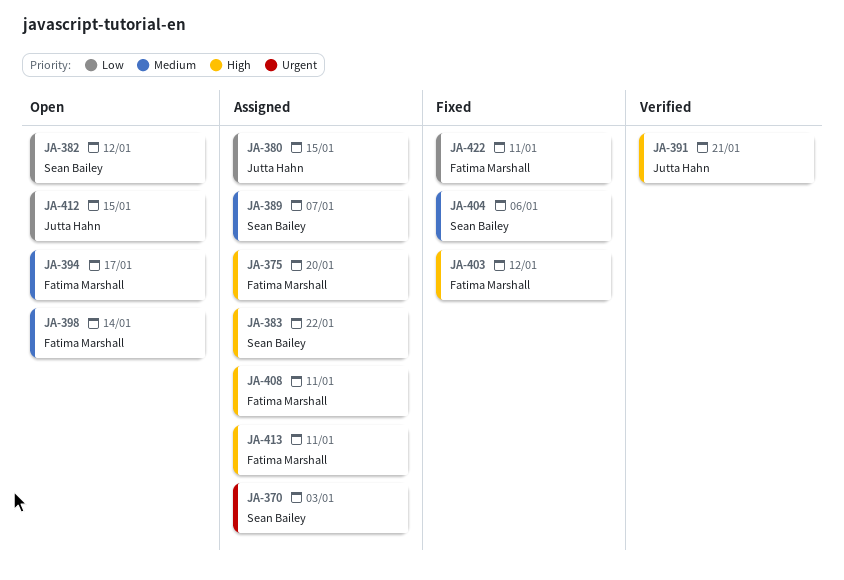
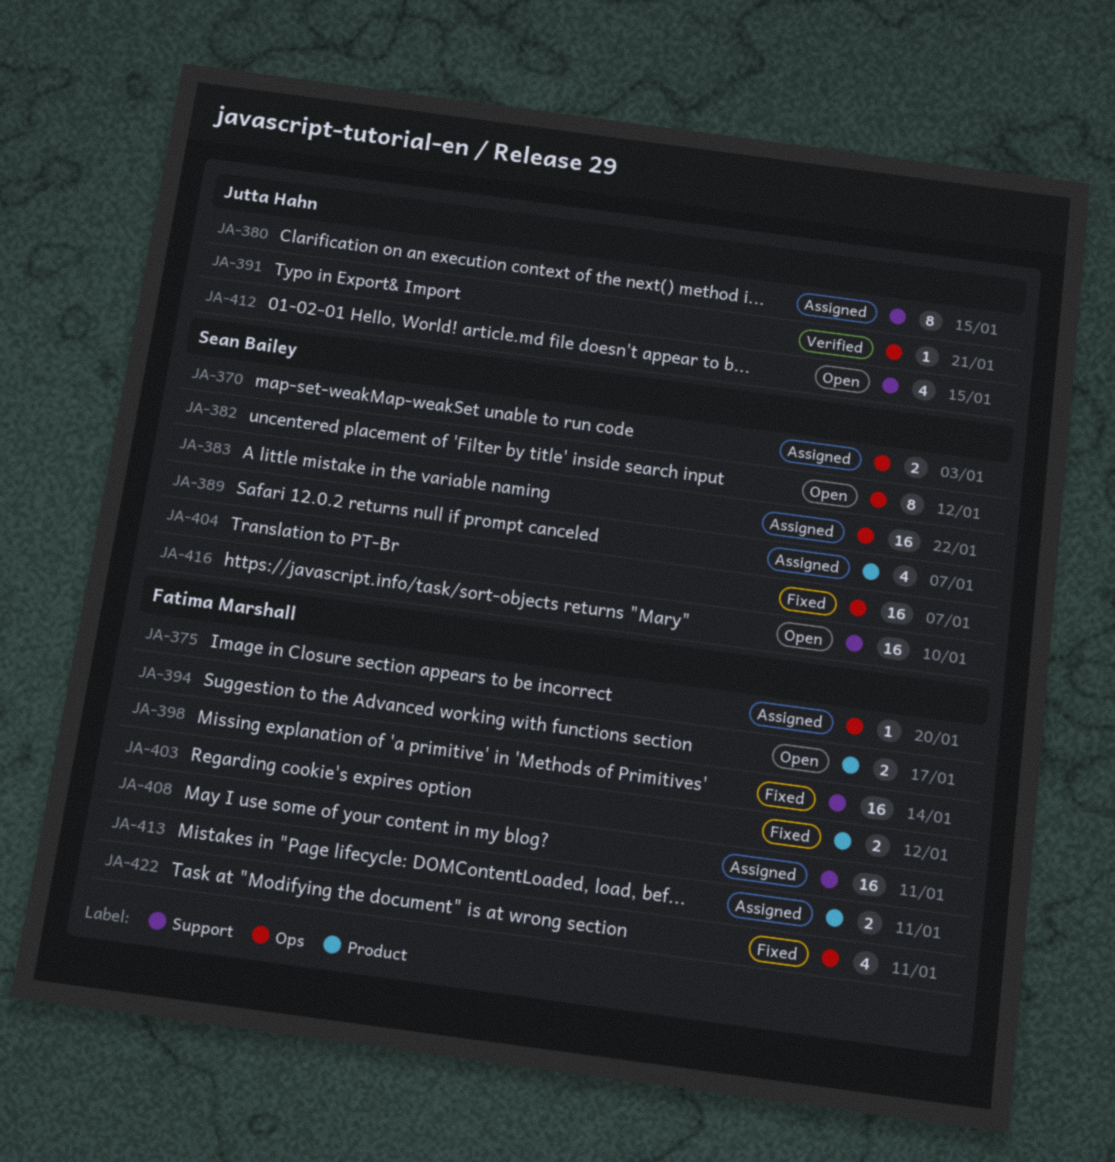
JA-398, status: Open -> Fixed
JA-404, due: Jan 6 -> Jan 7
JA-416: none -> present

